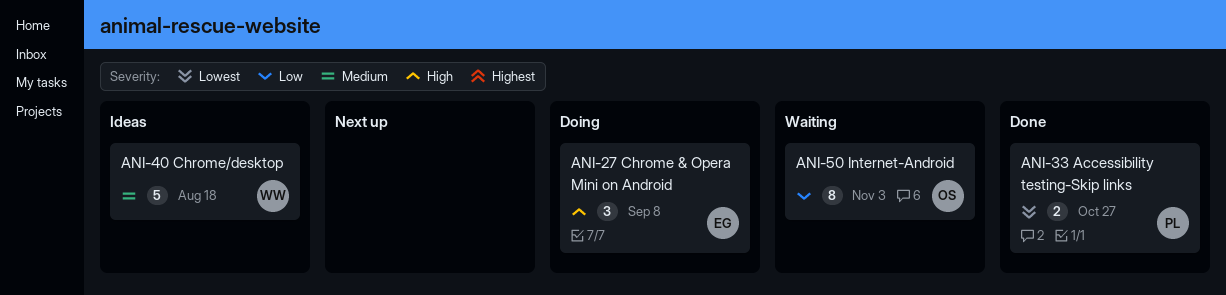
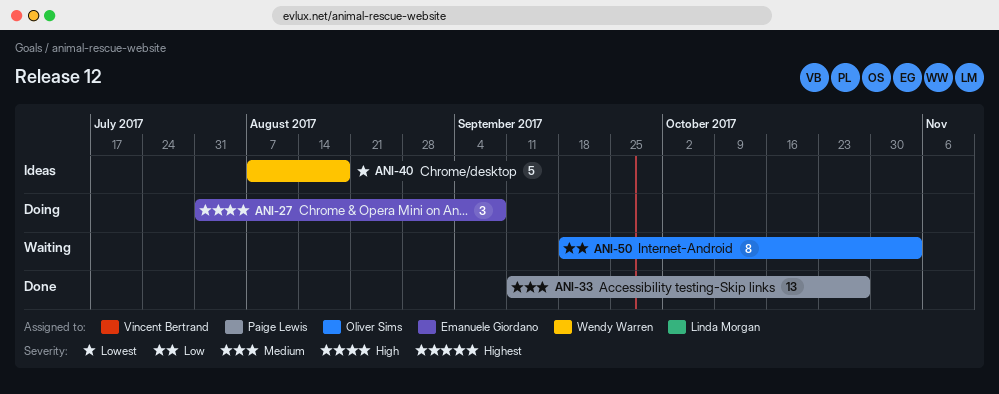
ANI-33, priority: Lowest -> Medium
ANI-33, estimate: 2 -> 13
ANI-40, priority: Medium -> Lowest

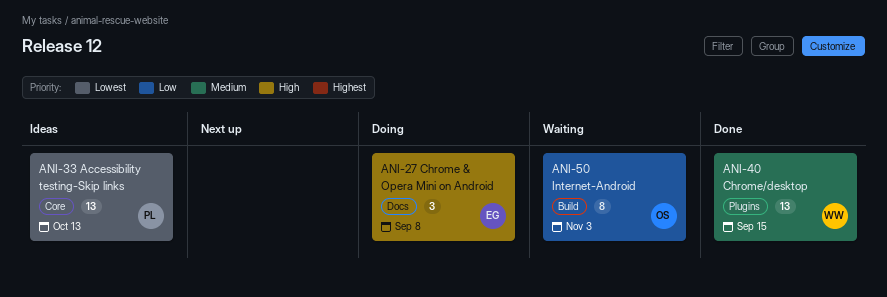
ANI-33, status: Done -> Ideas
ANI-33, priority: Medium -> Lowest
ANI-33, due: Oct 27 -> Oct 13
ANI-40, status: Ideas -> Done
ANI-40, priority: Lowest -> Medium
ANI-40, estimate: 5 -> 13
ANI-40, due: Aug 18 -> Sep 15

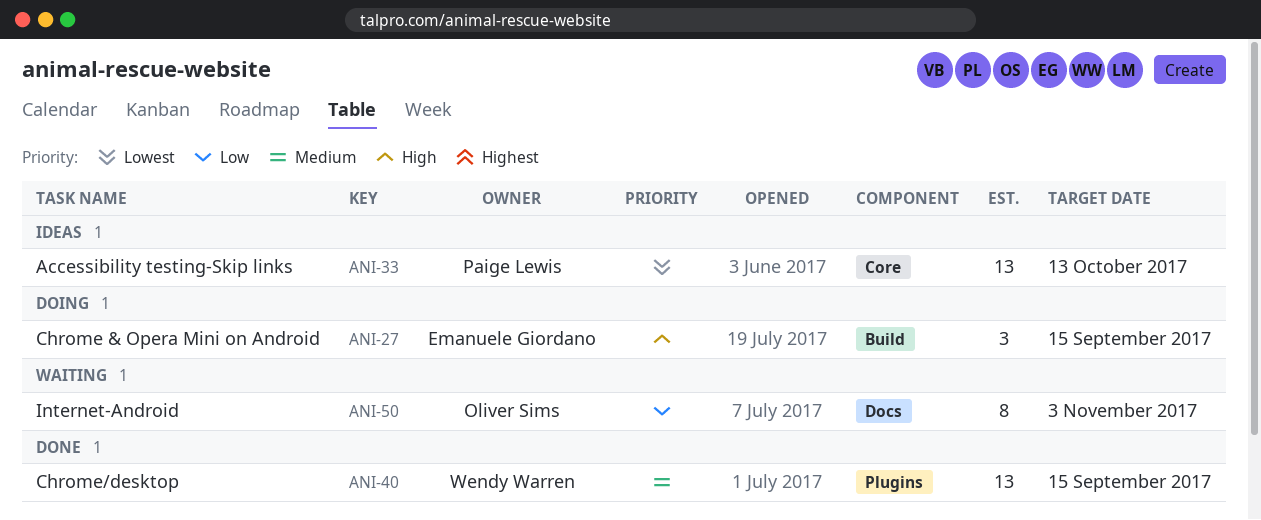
ANI-27, label: Docs -> Build
ANI-27, due: Sep 8 -> Sep 15
ANI-50, label: Build -> Docs

